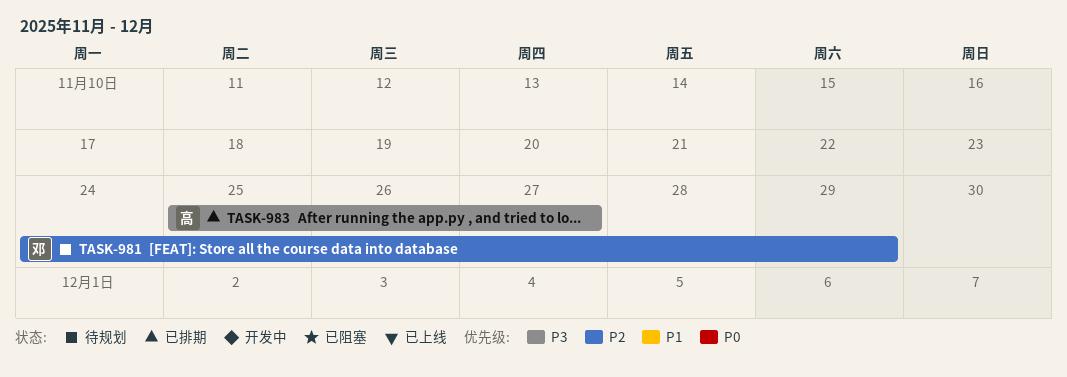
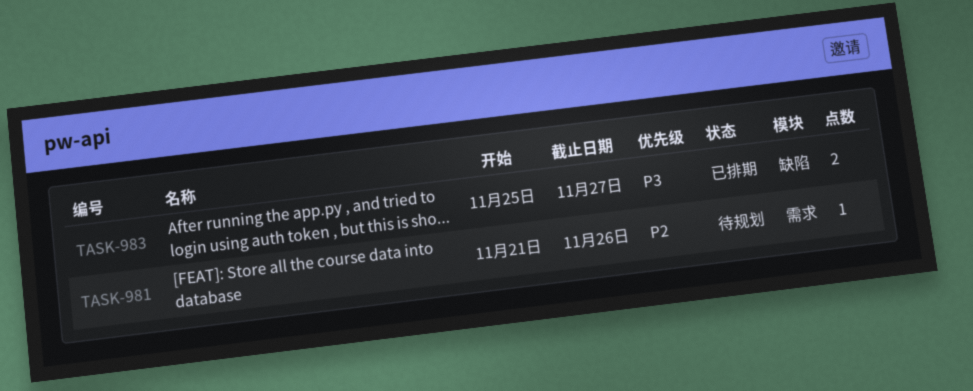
TASK-981, start: Nov 24 -> Nov 21
TASK-981, due: Nov 29 -> Nov 26

